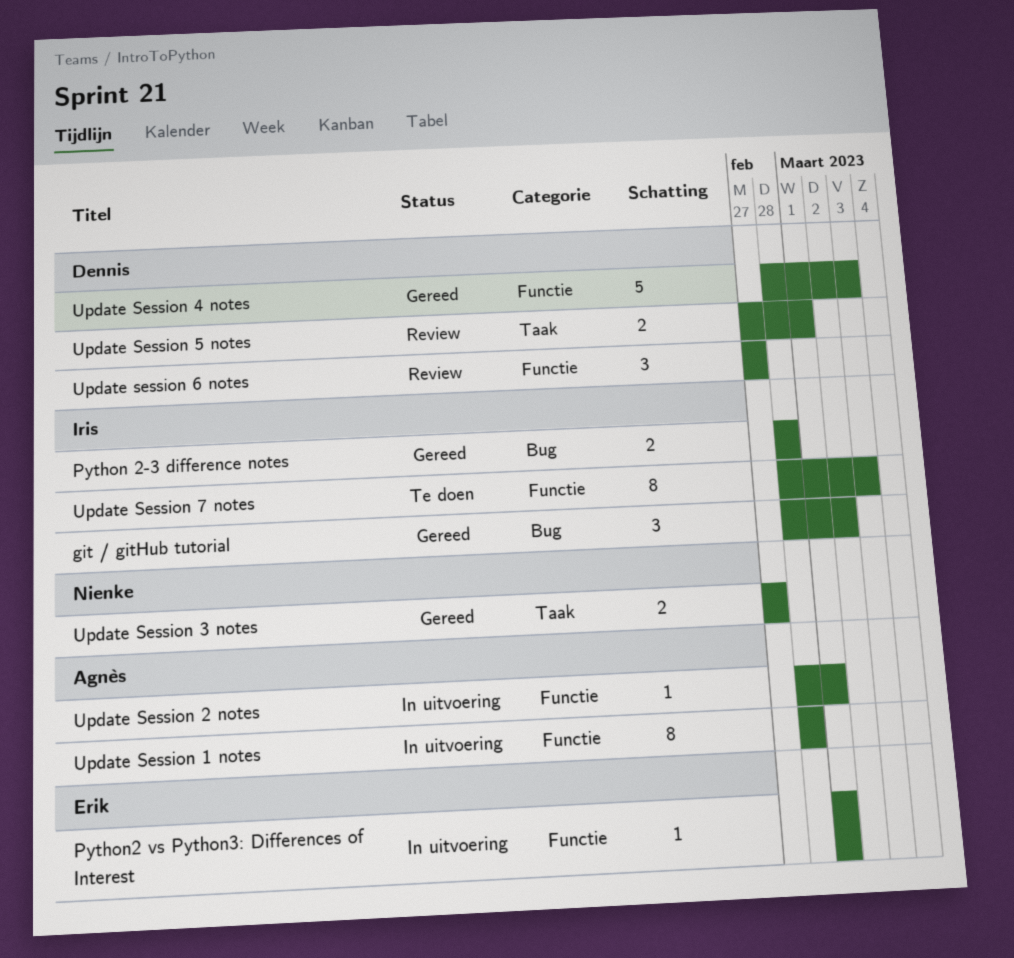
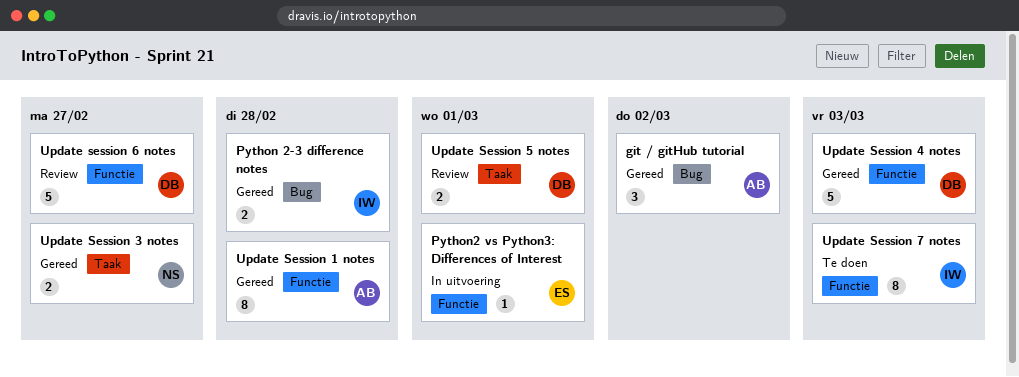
git / gitHub tutorial, owner: Iris -> Agnès
Update Session 1 notes, status: In uitvoering -> Gereed
Update Session 2 notes: present -> none
Update session 6 notes, estimate: 3 -> 5

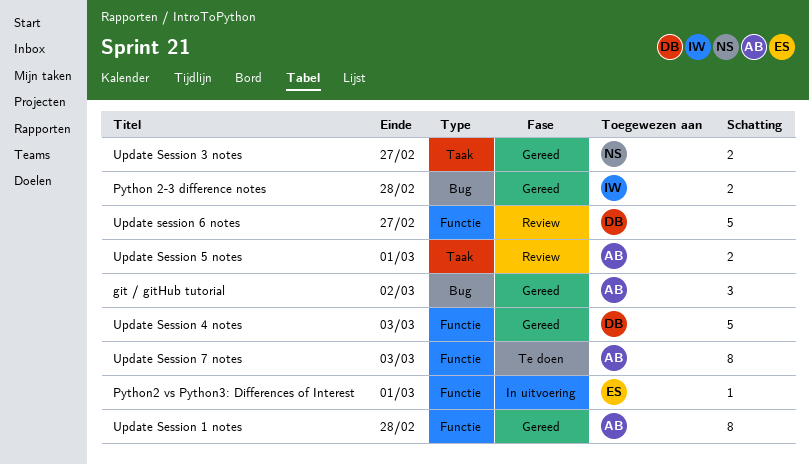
Update Session 5 notes, owner: DB -> AB
Update Session 7 notes, owner: IW -> AB

